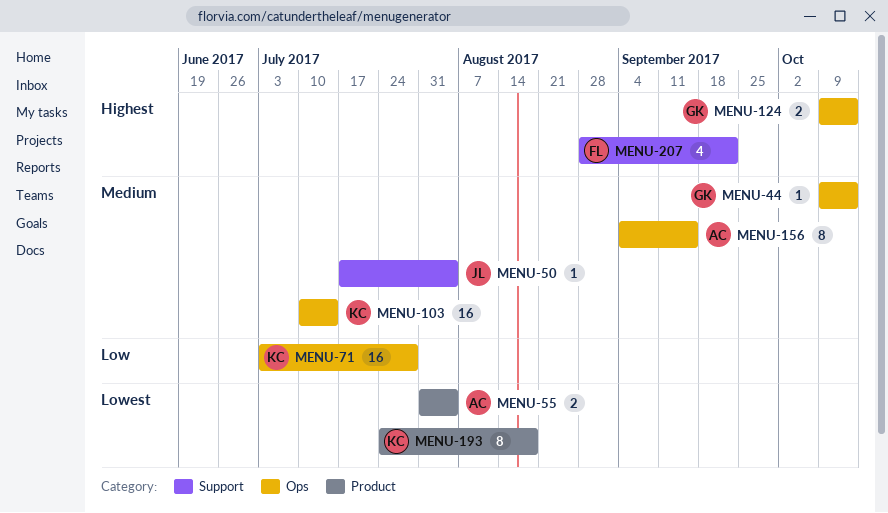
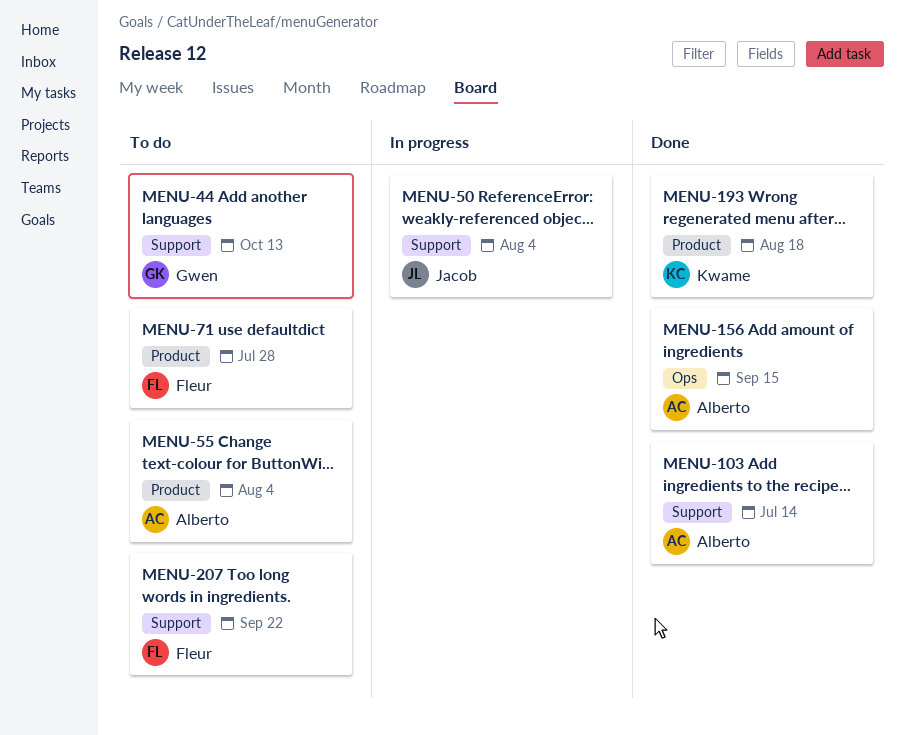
MENU-44, label: Ops -> Support
MENU-71, owner: Kwame -> Fleur
MENU-71, label: Ops -> Product
MENU-103, owner: Kwame -> Alberto
MENU-103, label: Ops -> Support
MENU-124: present -> none

